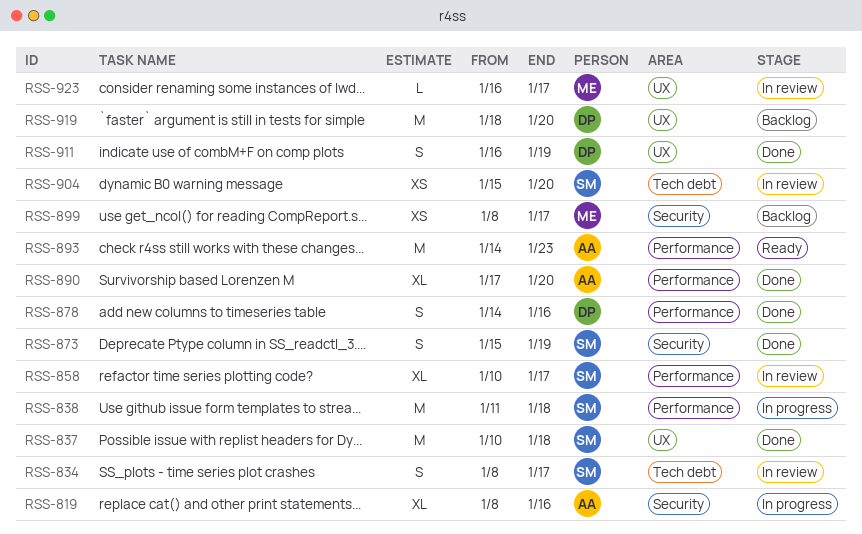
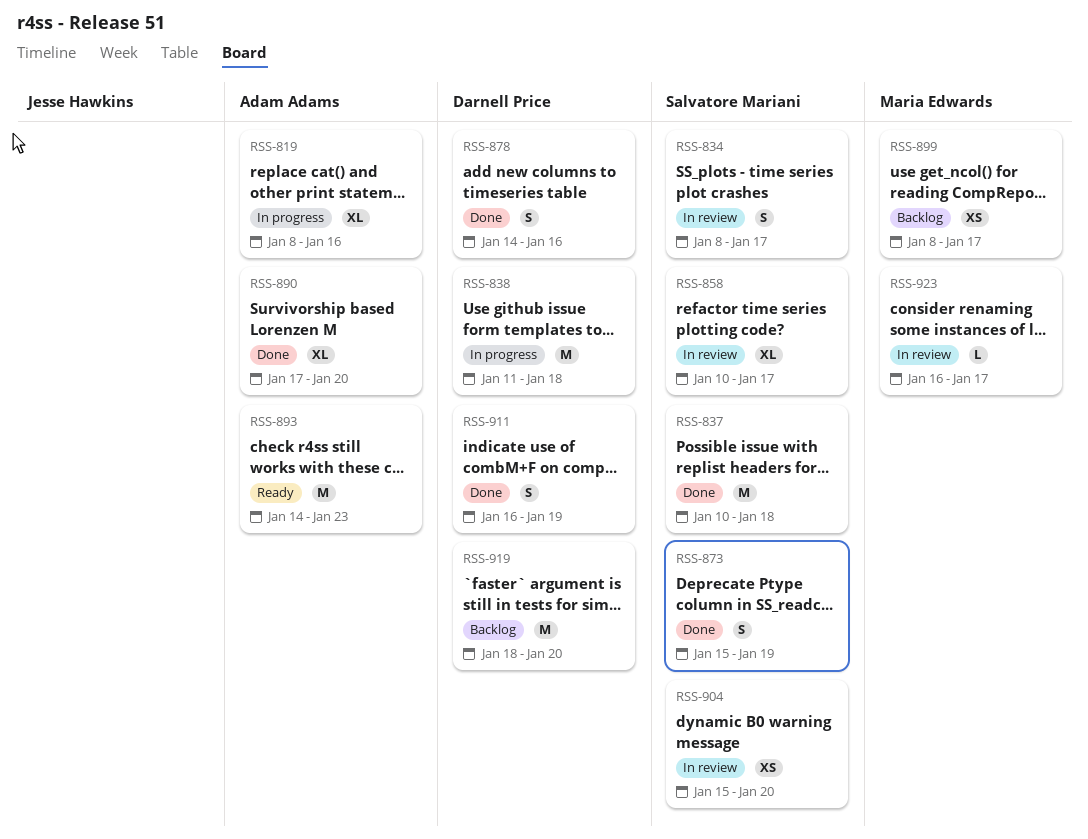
RSS-838, owner: Salvatore Mariani -> Darnell Price

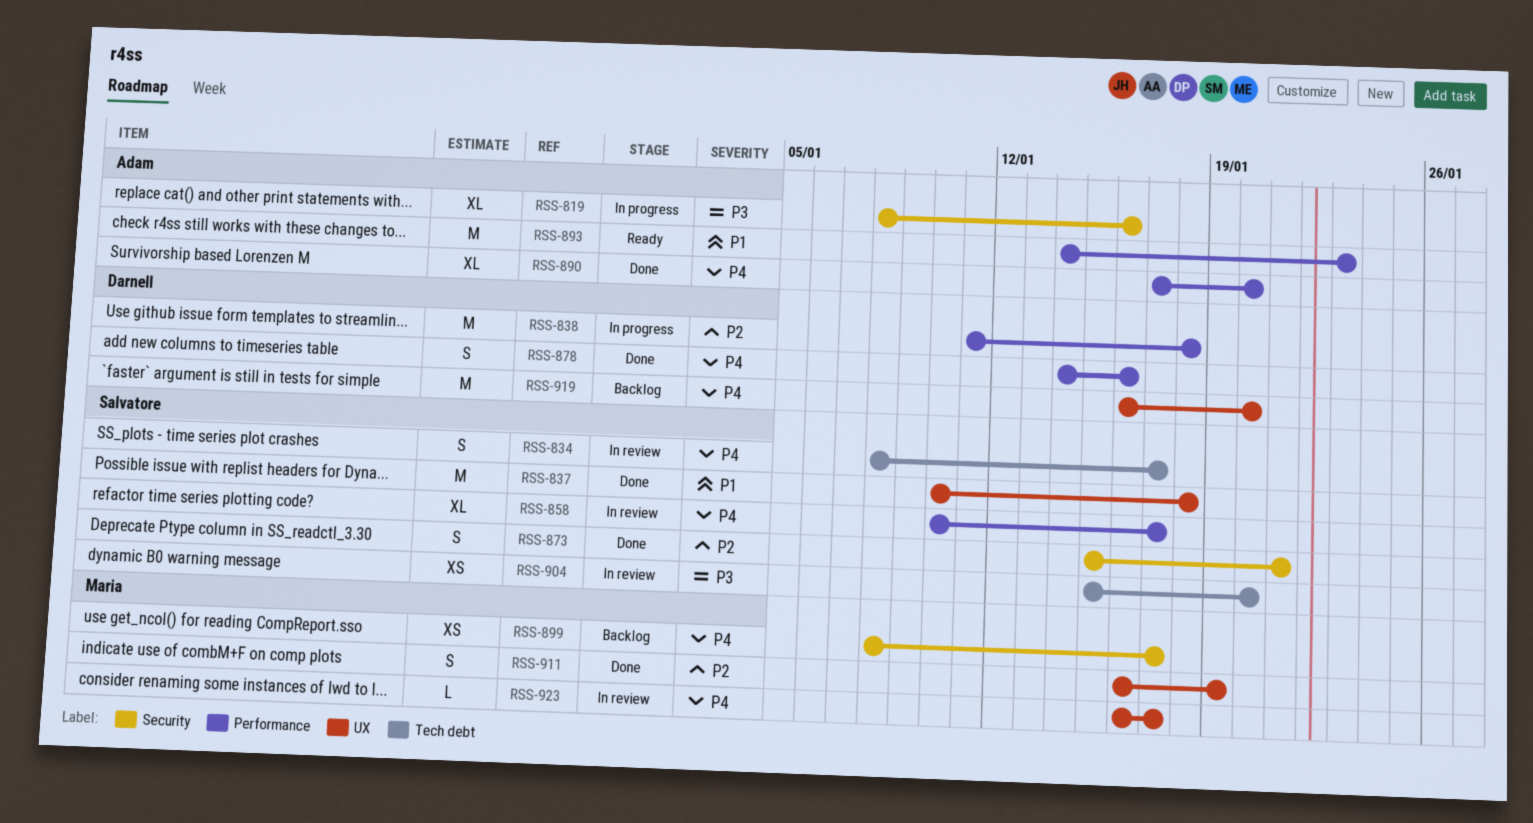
RSS-873, due: Jan 19 -> Jan 21
RSS-911, owner: Darnell Price -> Maria Edwards
RSS-919, start: Jan 18 -> Jan 16

